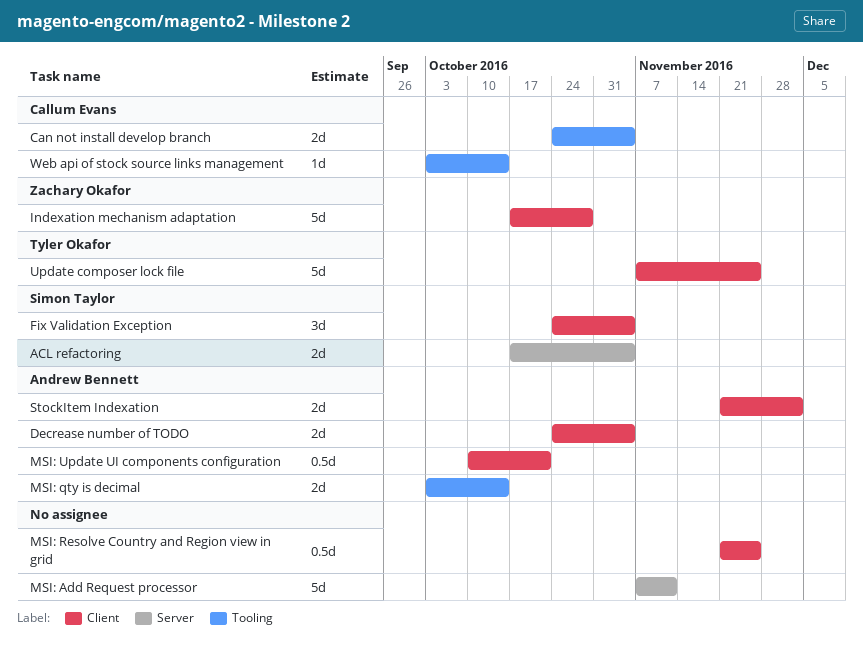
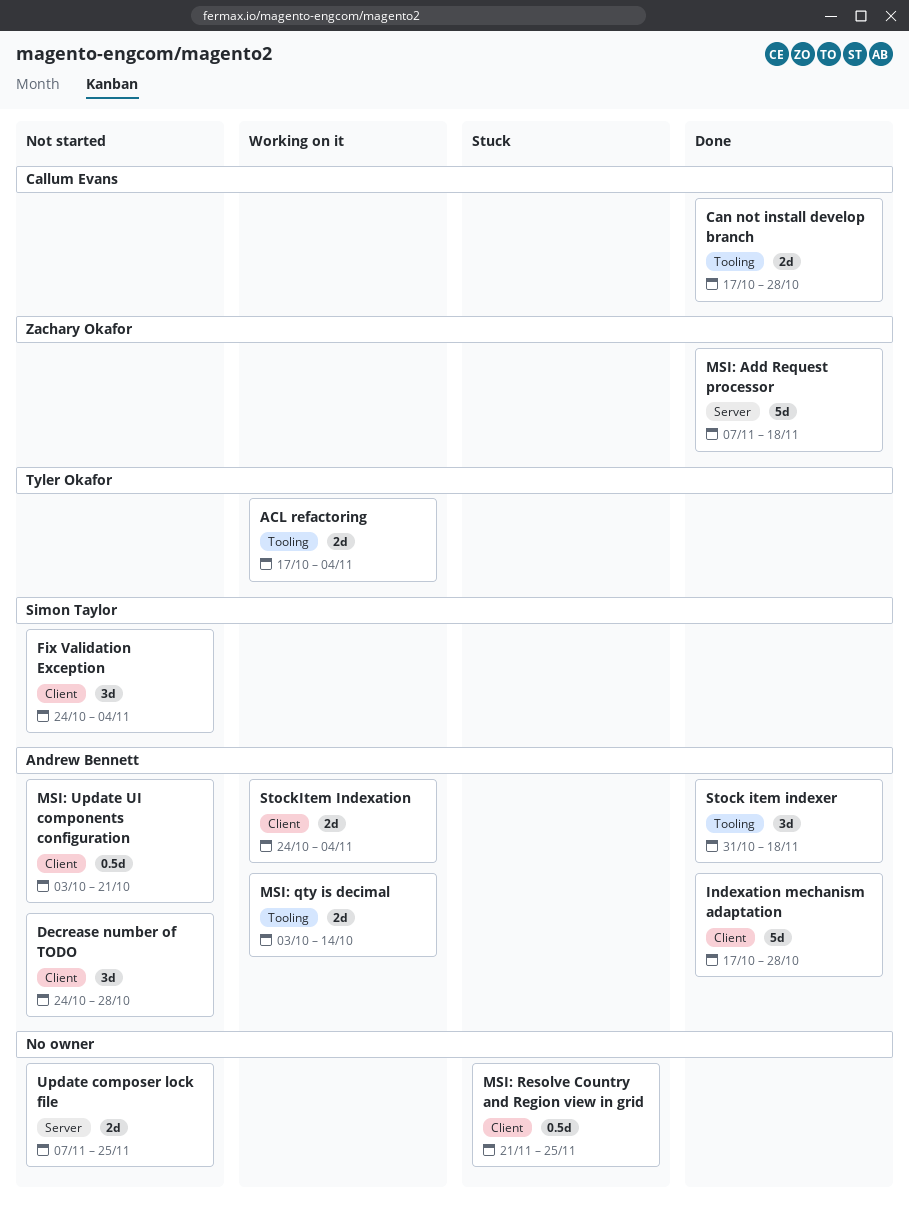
ACL refactoring, owner: Simon Taylor -> Tyler Okafor
ACL refactoring, label: Server -> Tooling
Can not install develop branch, start: Oct 24 -> Oct 17
Can not install develop branch, due: Nov 4 -> Oct 28
Decrease number of TODO, estimate: 2d -> 3d
Decrease number of TODO, due: Nov 4 -> Oct 28
Indexation mechanism adaptation, owner: Zachary Okafor -> Andrew Bennett
MSI: Add Request processor, owner: none -> Zachary Okafor
MSI: Add Request processor, due: Nov 11 -> Nov 18
MSI: Update UI components configuration, start: Oct 10 -> Oct 3
Stock item indexer: none -> present
StockItem Indexation, start: Nov 21 -> Oct 24
StockItem Indexation, due: Dec 2 -> Nov 4
Update composer lock file, owner: Tyler Okafor -> none
Update composer lock file, label: Client -> Server
Update composer lock file, estimate: 5d -> 2d
Web api of stock source links management: present -> none

